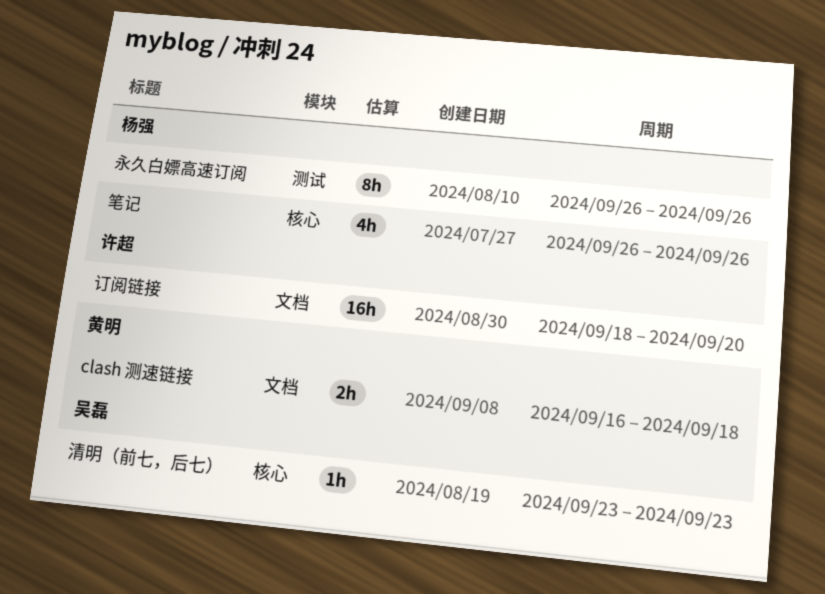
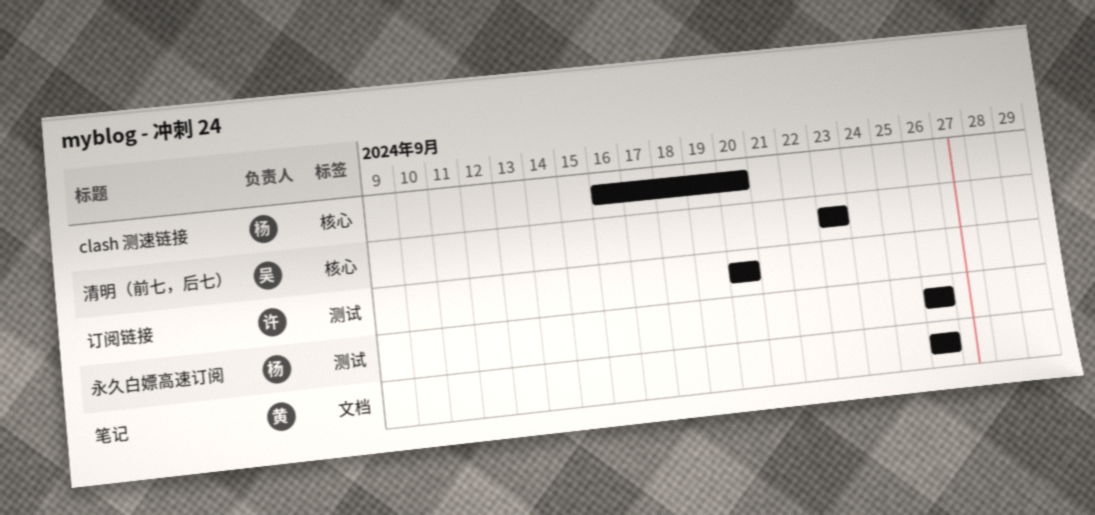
clash 测速链接, owner: 黄明 -> 杨强
clash 测速链接, label: 文档 -> 核心
clash 测速链接, due: Sep 18 -> Sep 20
笔记, owner: 杨强 -> 黄明
笔记, label: 核心 -> 文档
订阅链接, label: 文档 -> 测试
订阅链接, start: Sep 18 -> Sep 20

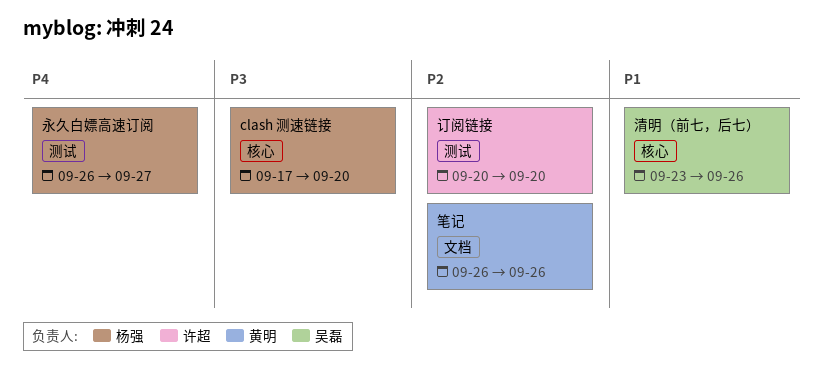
clash 测速链接, start: Sep 16 -> Sep 17
永久白嫖高速订阅, due: Sep 26 -> Sep 27
清明（前七，后七）, due: Sep 23 -> Sep 26

